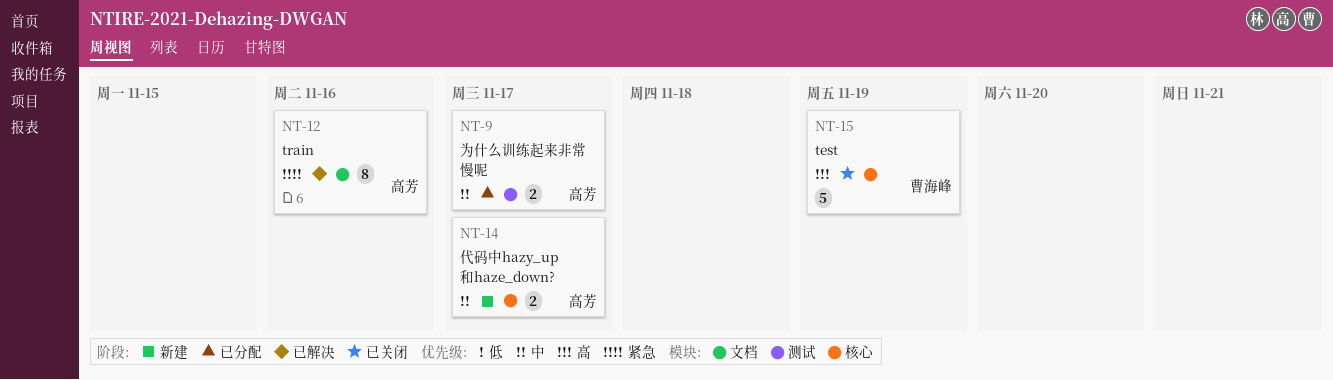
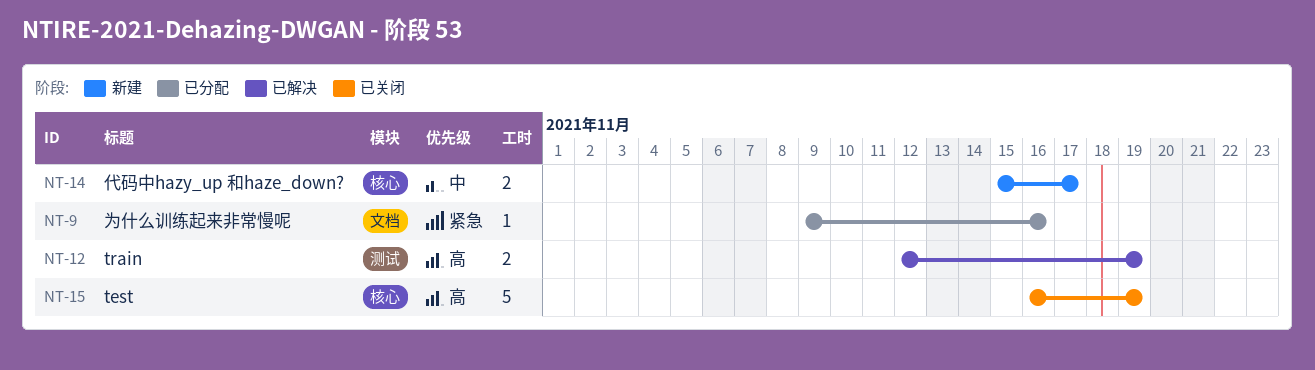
NT-9, priority: 中 -> 紧急
NT-9, label: 测试 -> 文档
NT-9, estimate: 2 -> 1
NT-9, due: Nov 17 -> Nov 16
NT-12, priority: 紧急 -> 高
NT-12, label: 文档 -> 测试
NT-12, estimate: 8 -> 2
NT-12, due: Nov 16 -> Nov 19

